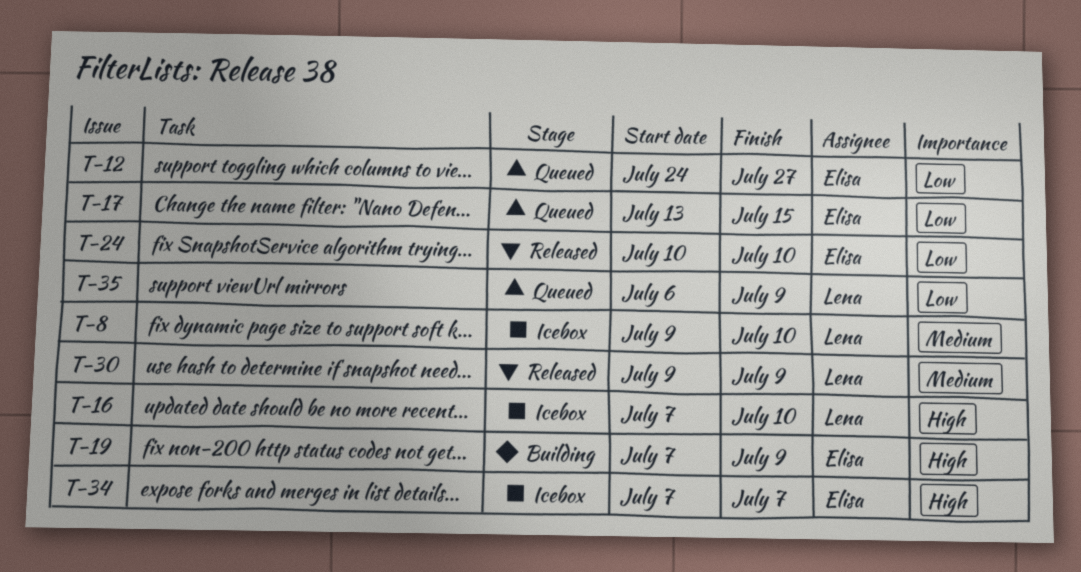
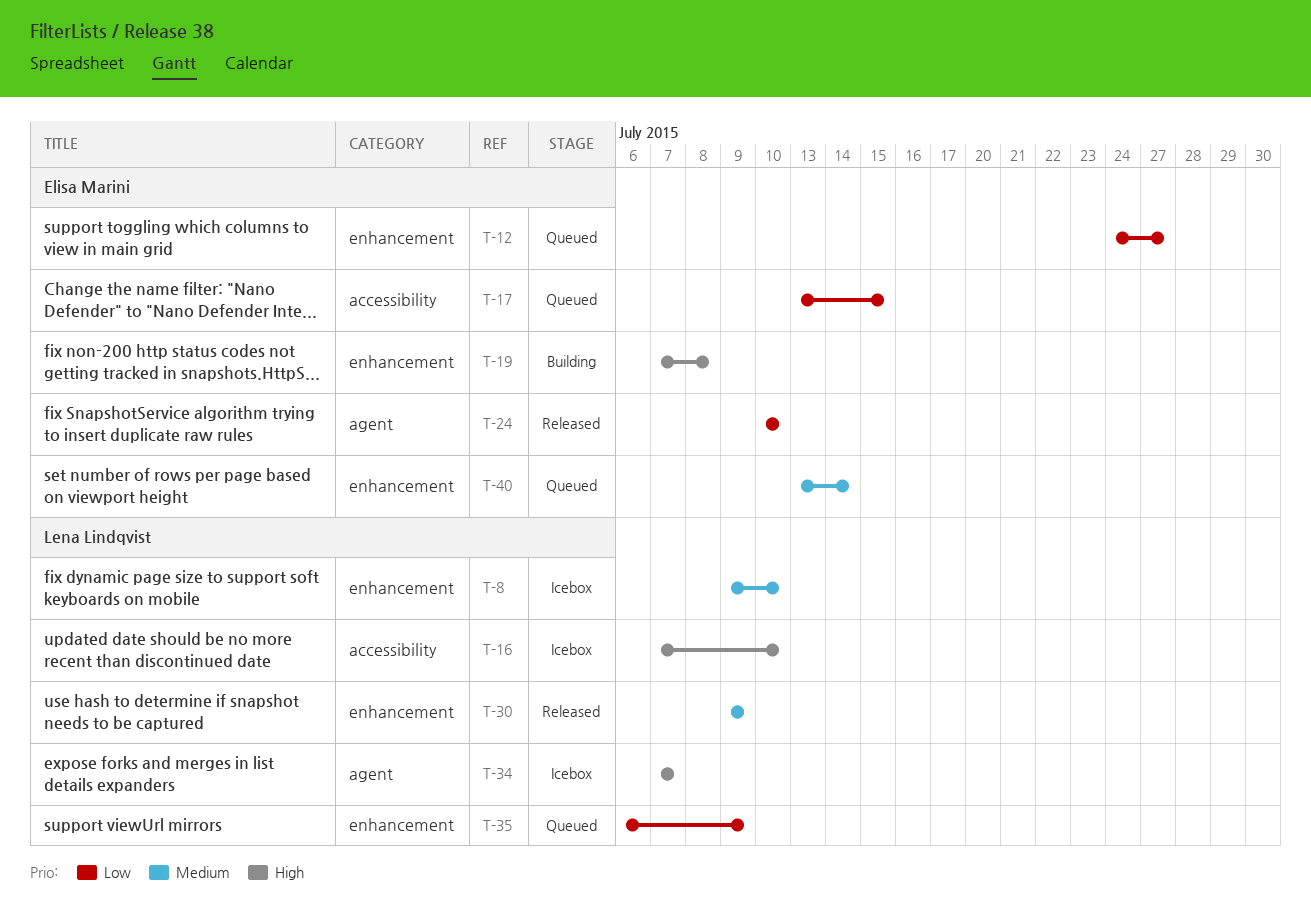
T-19, due: Jul 9 -> Jul 8
T-34, owner: Elisa Marini -> Lena Lindqvist
T-40: none -> present

